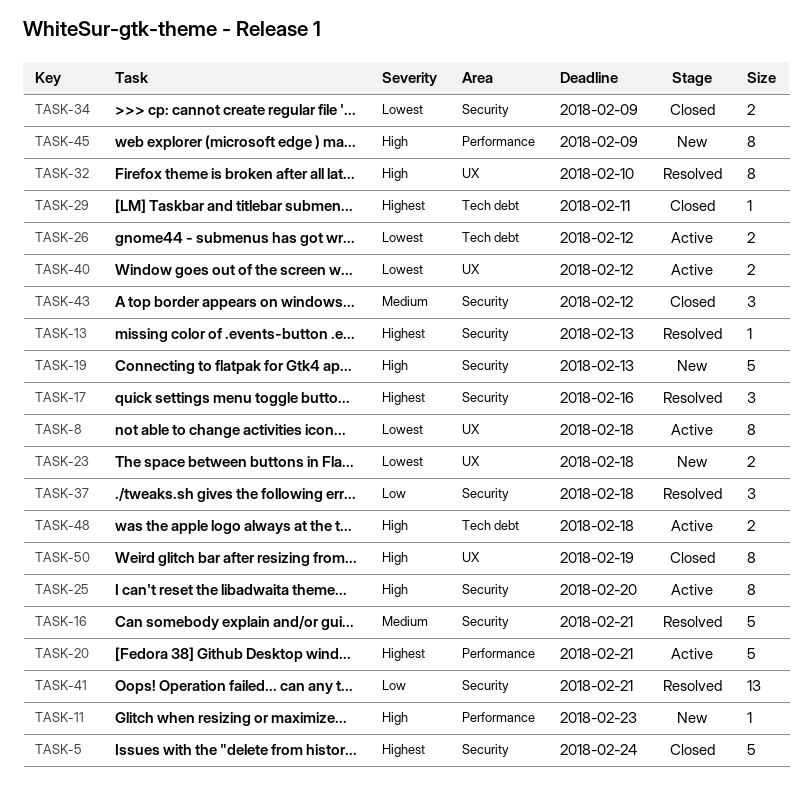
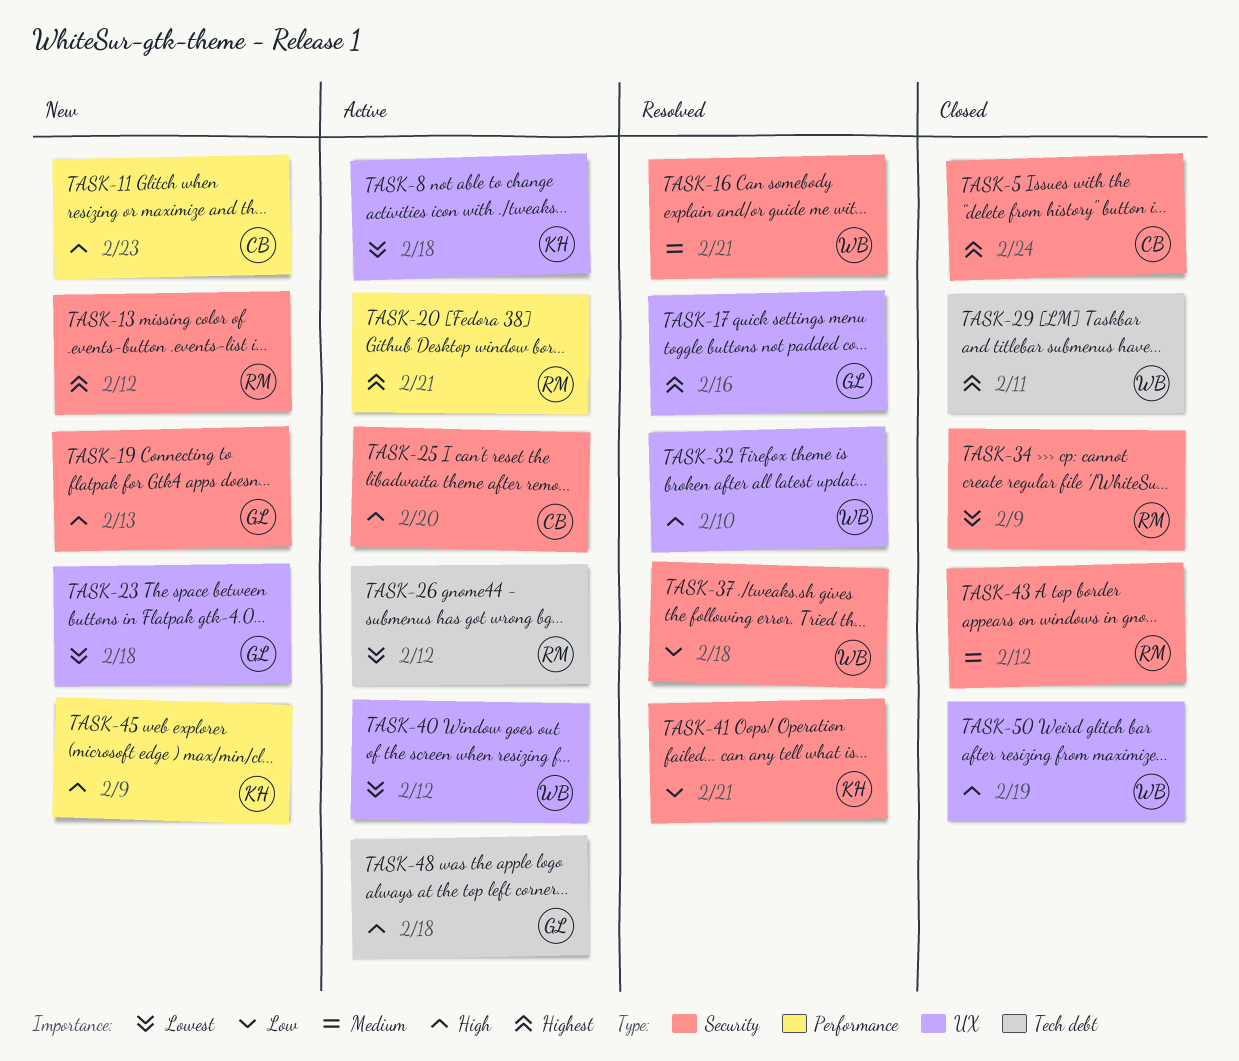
TASK-13, status: Resolved -> New
TASK-13, due: Feb 13 -> Feb 12
TASK-17, label: Security -> UX

